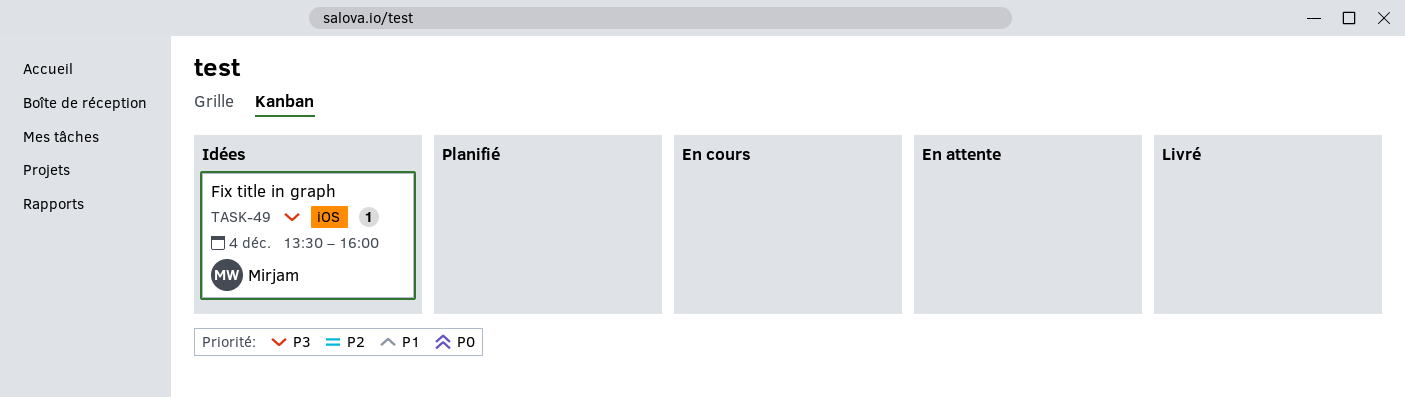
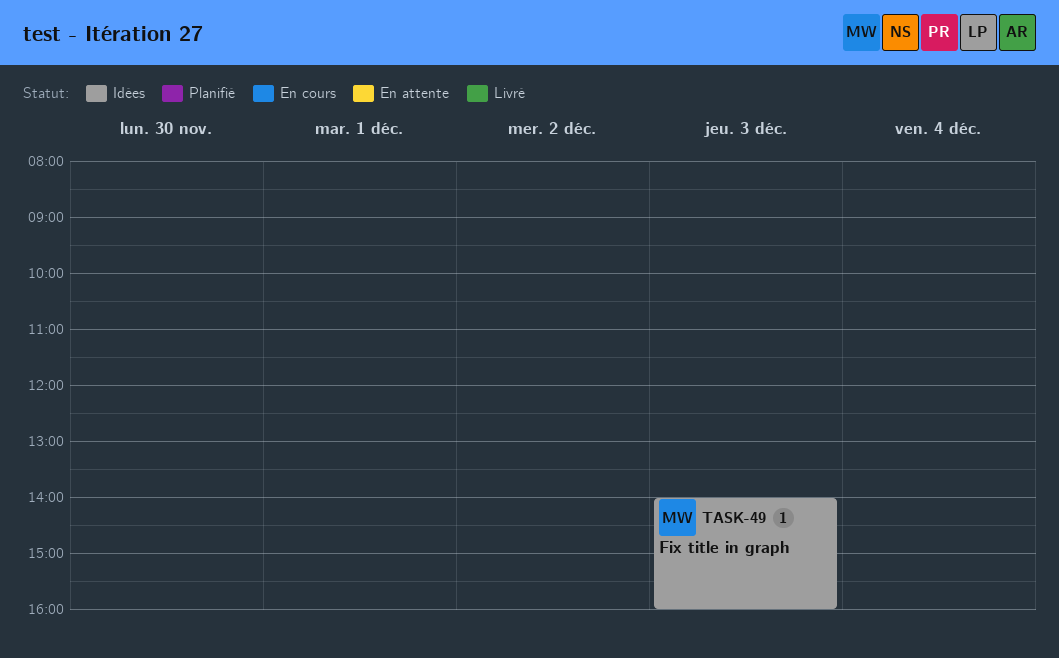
TASK-49, day: Dec 4 -> Dec 3
TASK-49, begins: 13:30 -> 14:00

